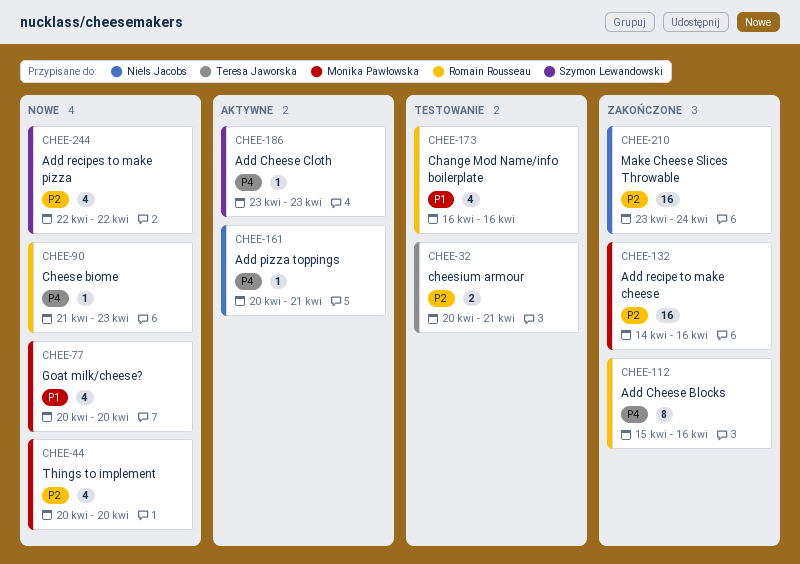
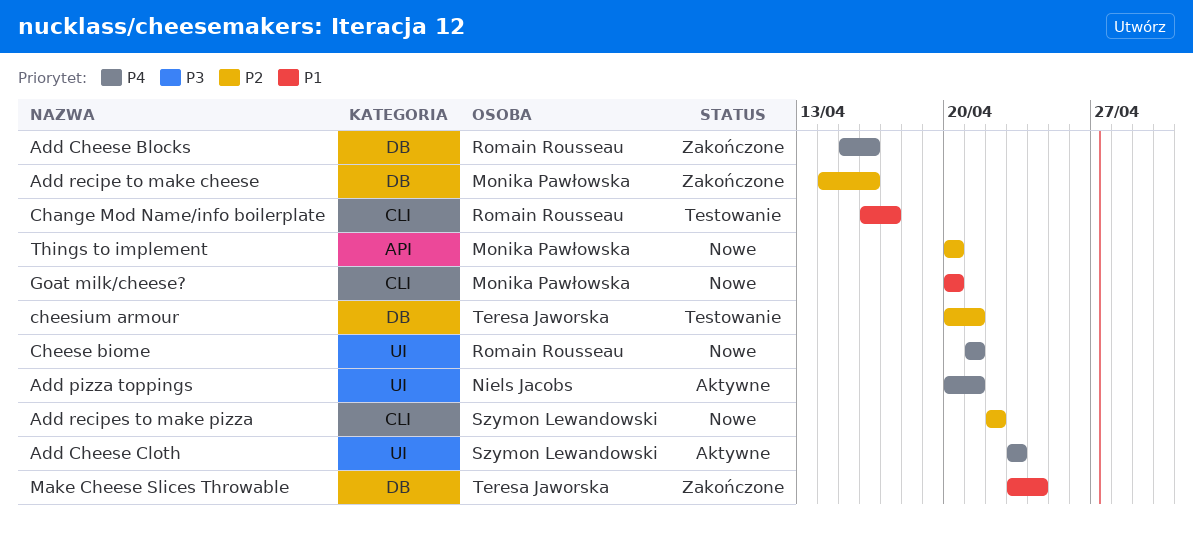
Change Mod Name/info boilerplate, due: Apr 16 -> Apr 17
Cheese biome, due: Apr 23 -> Apr 21
Make Cheese Slices Throwable, owner: Niels Jacobs -> Teresa Jaworska
Make Cheese Slices Throwable, priority: P2 -> P1

